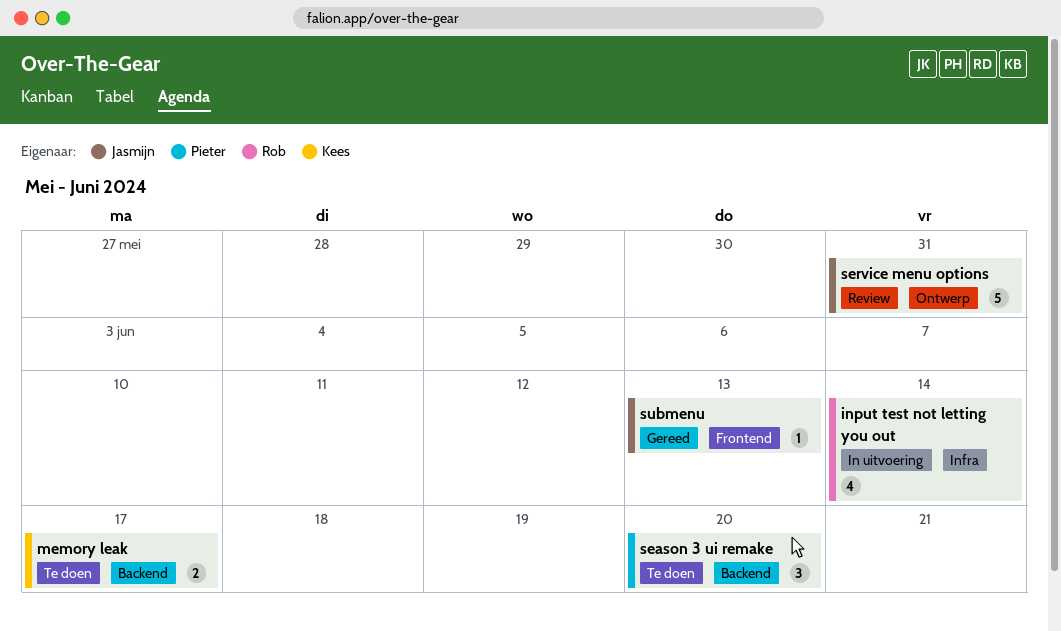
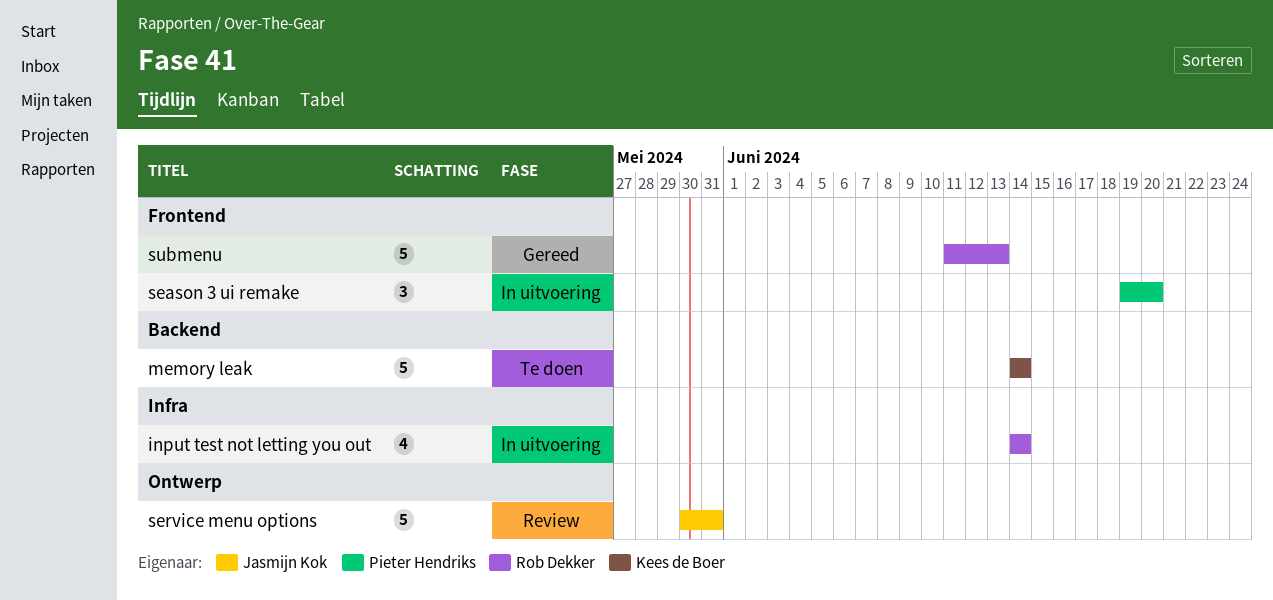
memory leak, estimate: 2 -> 5
memory leak, due: Jun 17 -> Jun 14
season 3 ui remake, status: Te doen -> In uitvoering
season 3 ui remake, label: Backend -> Frontend
submenu, owner: Jasmijn Kok -> Rob Dekker
submenu, estimate: 1 -> 5

